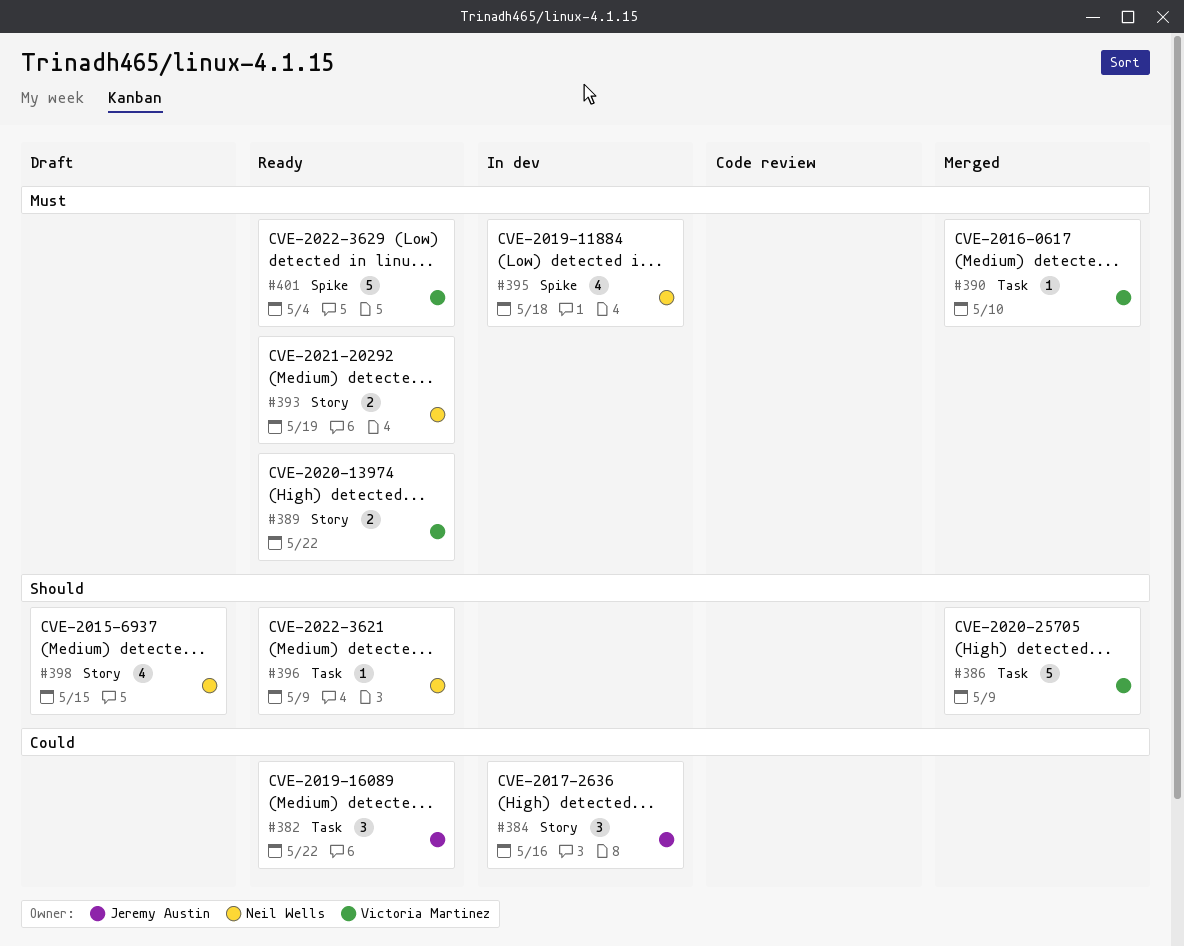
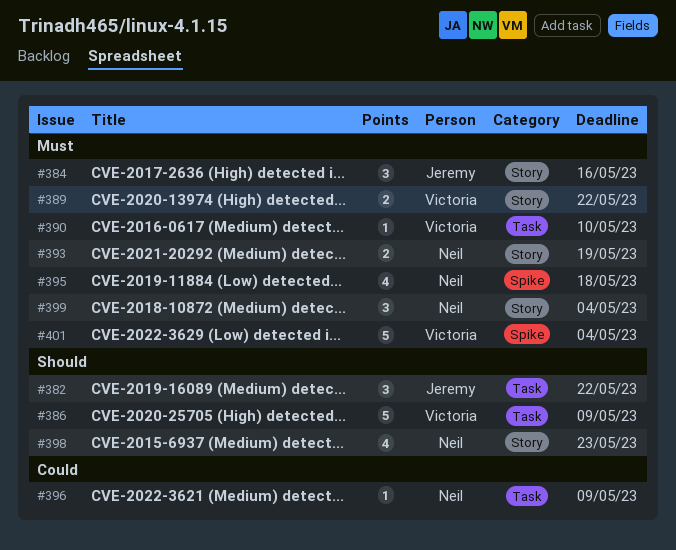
#382, priority: Could -> Should
#384, priority: Could -> Must
#396, priority: Should -> Could
#398, due: May 15 -> May 23
#399: none -> present

